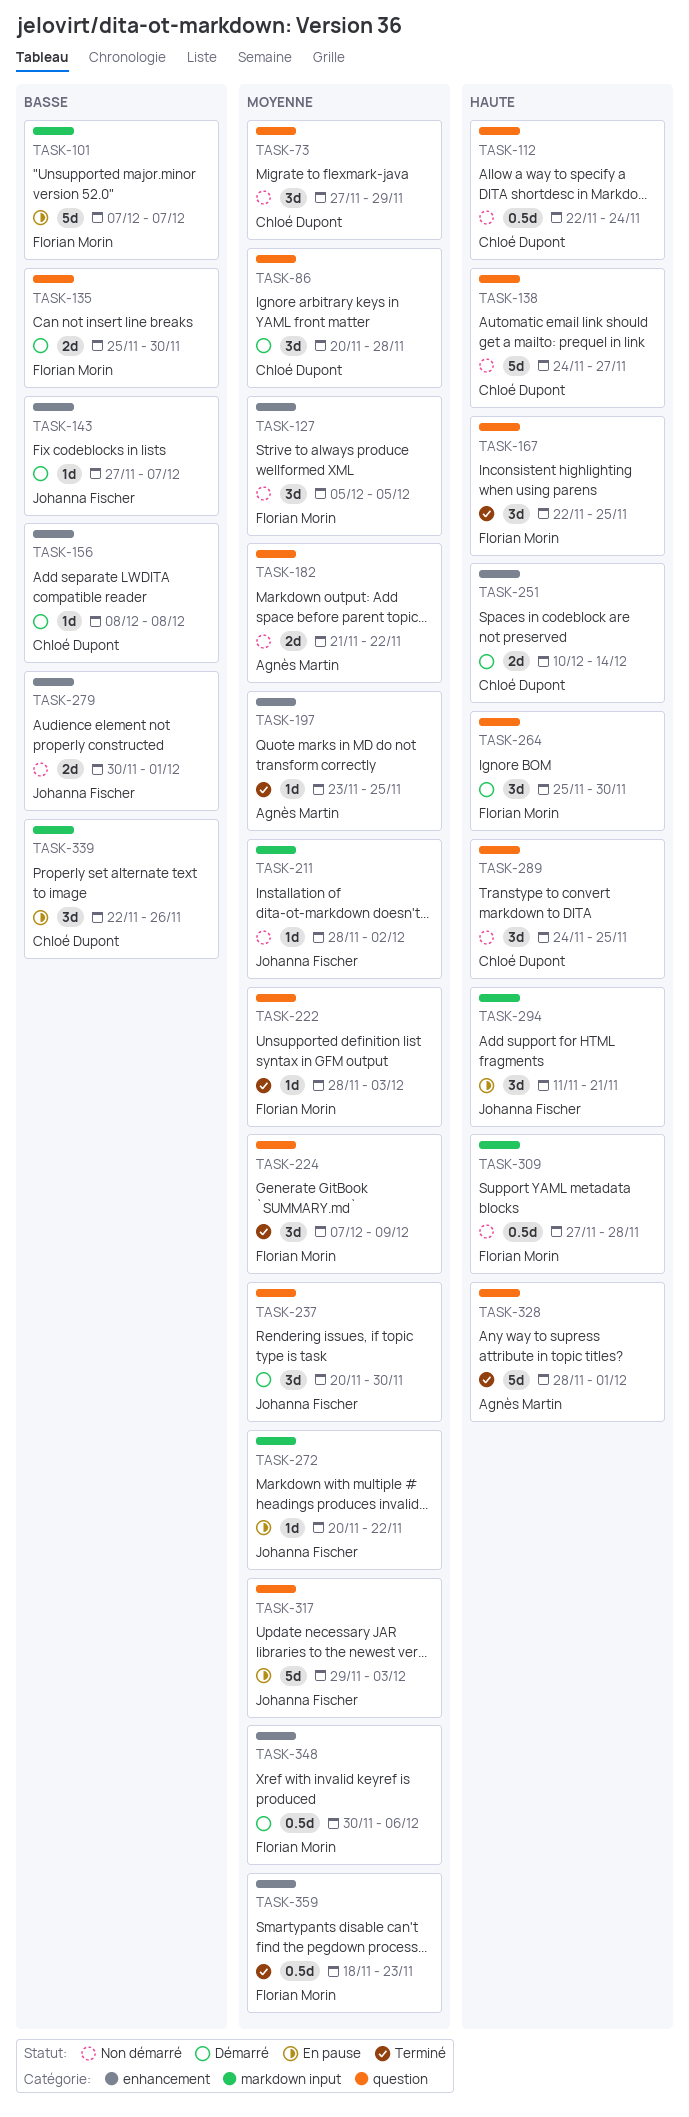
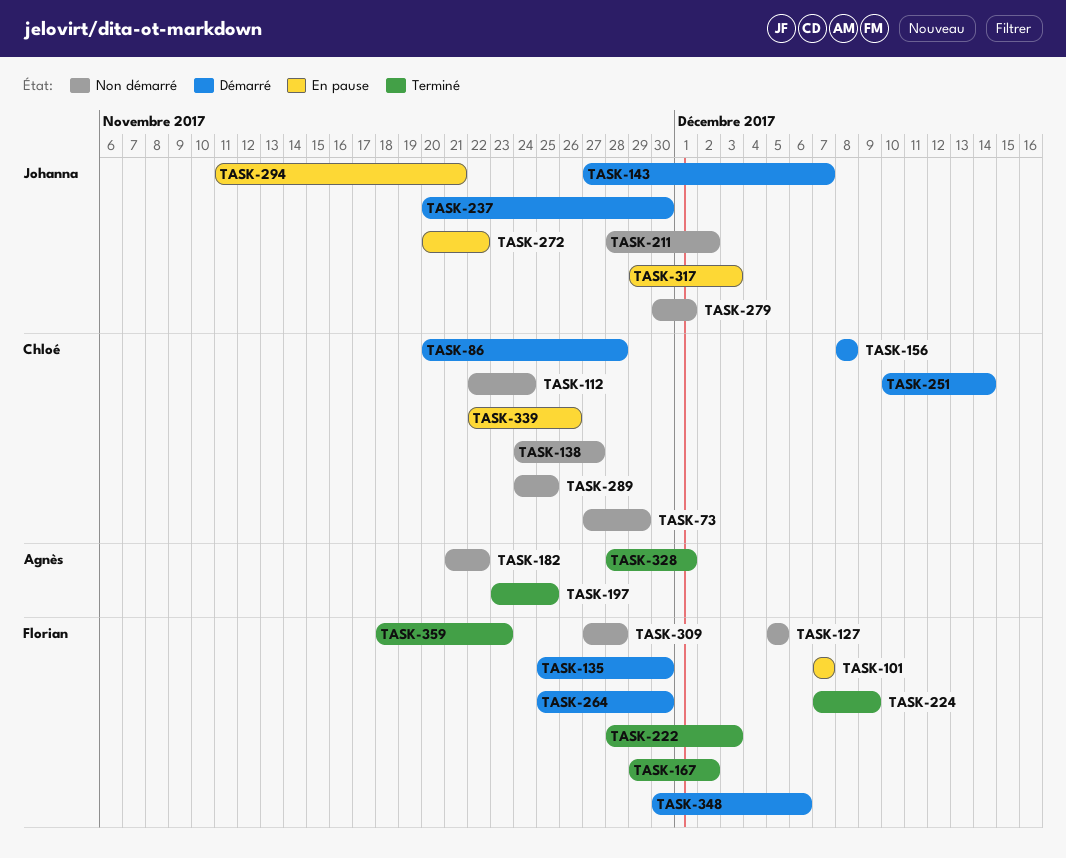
TASK-167, start: Nov 22 -> Nov 29
TASK-167, due: Nov 25 -> Dec 2

